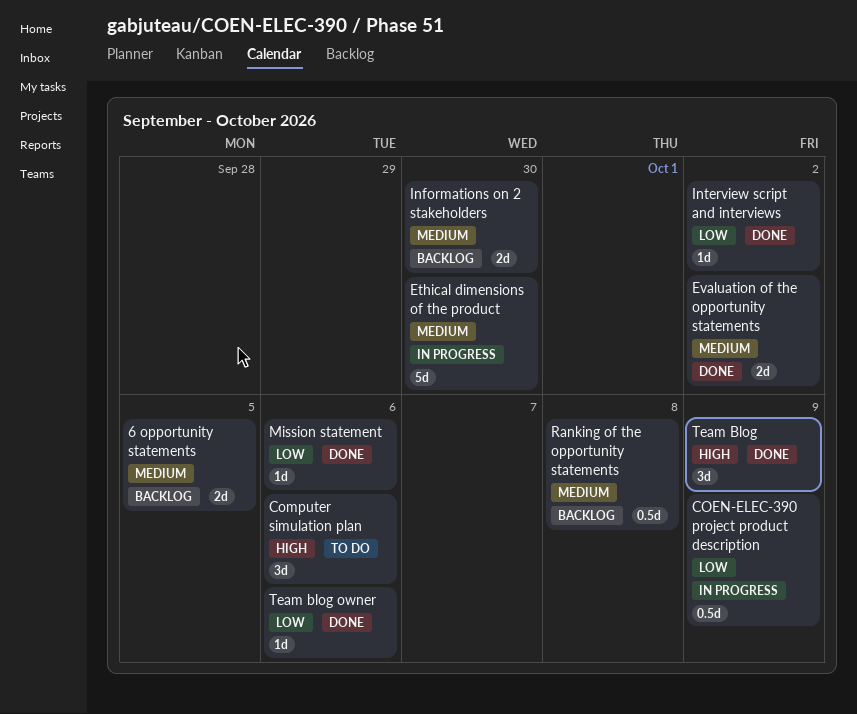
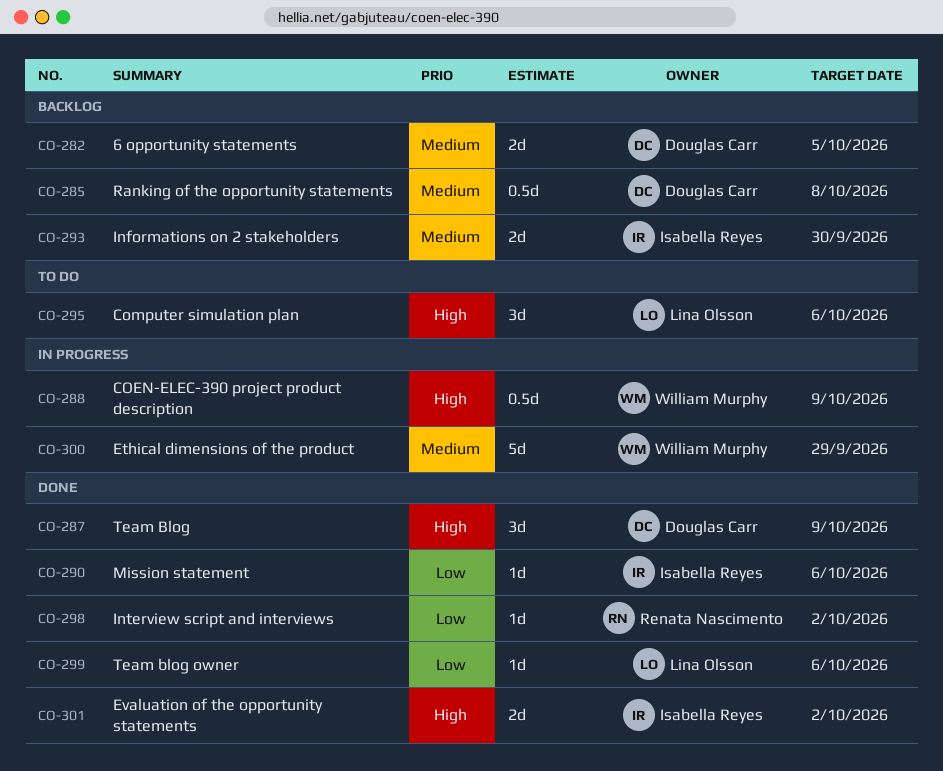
COEN-ELEC-390 project product description, priority: Low -> High
Ethical dimensions of the product, due: Sep 30 -> Sep 29
Evaluation of the opportunity statements, priority: Medium -> High

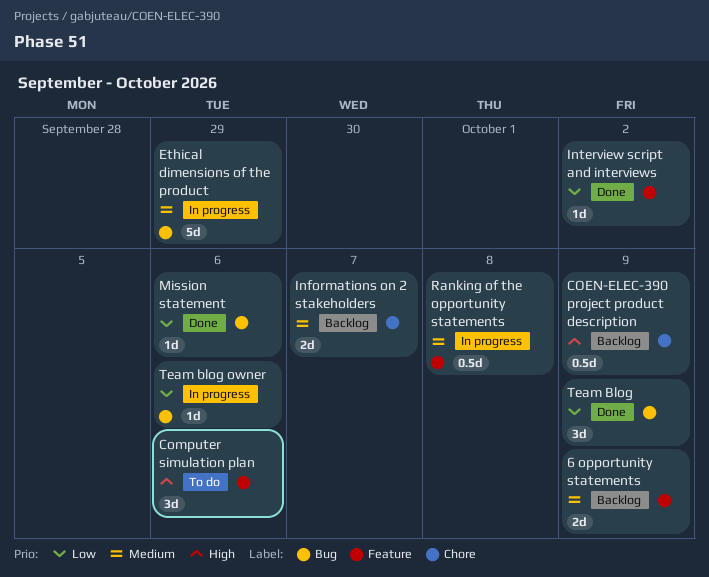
6 opportunity statements, due: Oct 5 -> Oct 9
COEN-ELEC-390 project product description, status: In progress -> Backlog
Evaluation of the opportunity statements: present -> none
Informations on 2 stakeholders, due: Sep 30 -> Oct 7
Ranking of the opportunity statements, status: Backlog -> In progress
Team Blog, priority: High -> Low
Team blog owner, status: Done -> In progress

